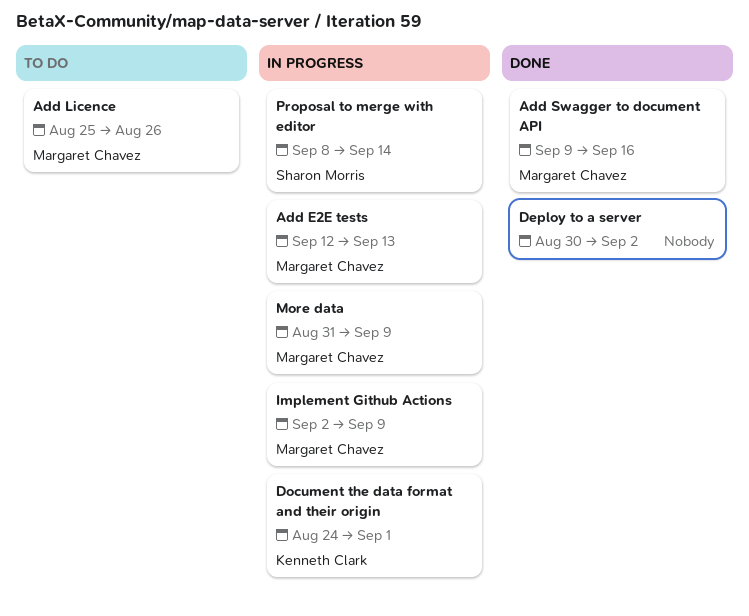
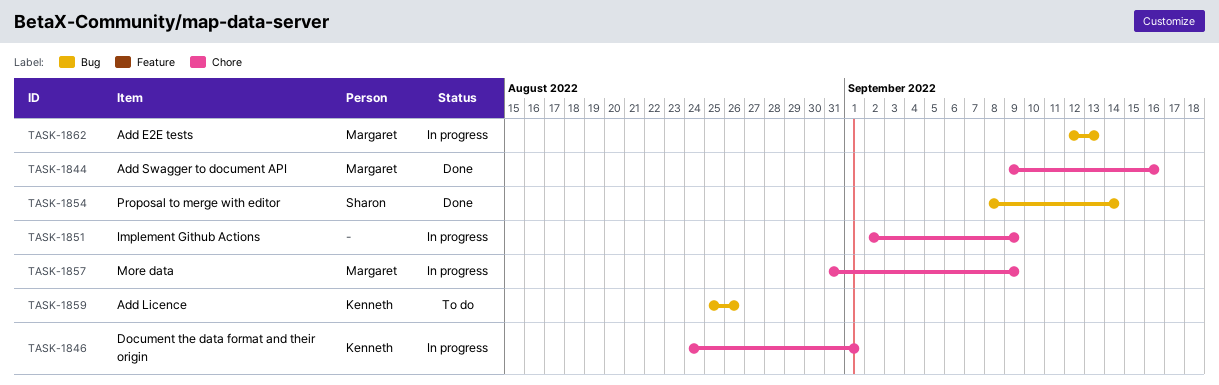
Add Licence, owner: Margaret Chavez -> Kenneth Clark
Deploy to a server: present -> none
Implement Github Actions, owner: Margaret Chavez -> none
Proposal to merge with editor, status: In progress -> Done

